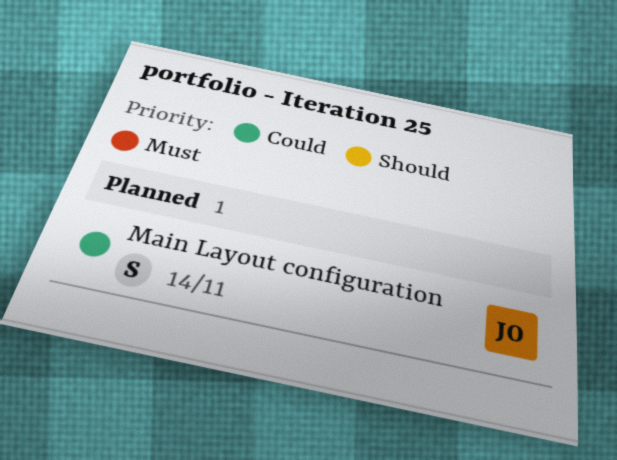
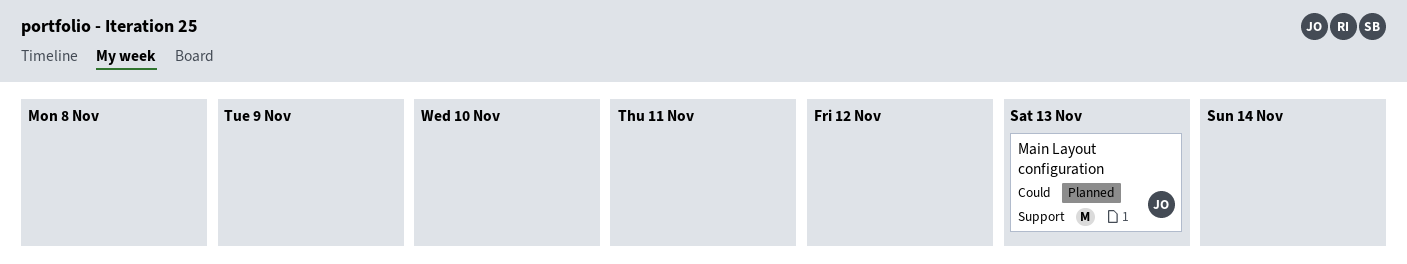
Main Layout configuration, estimate: S -> M
Main Layout configuration, due: Nov 14 -> Nov 13

